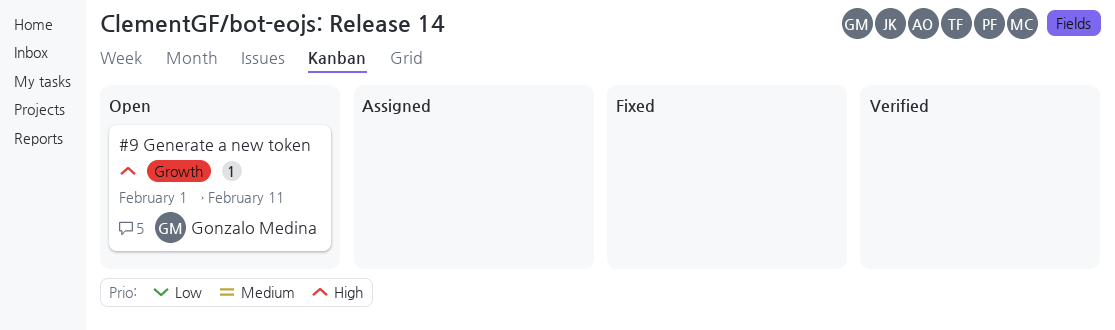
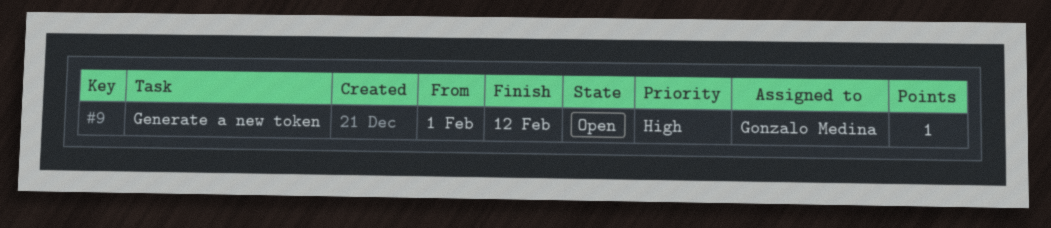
#9, due: Feb 11 -> Feb 12

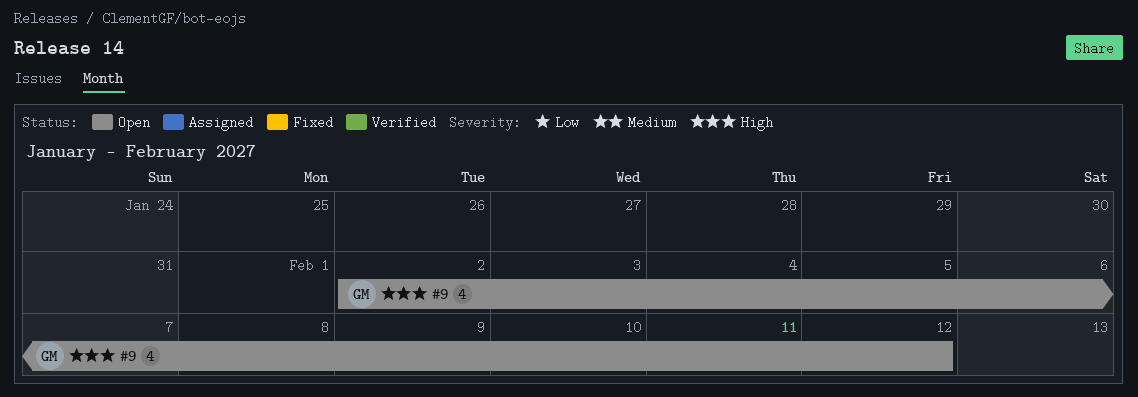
#9, estimate: 1 -> 4
#9, start: Feb 1 -> Feb 2

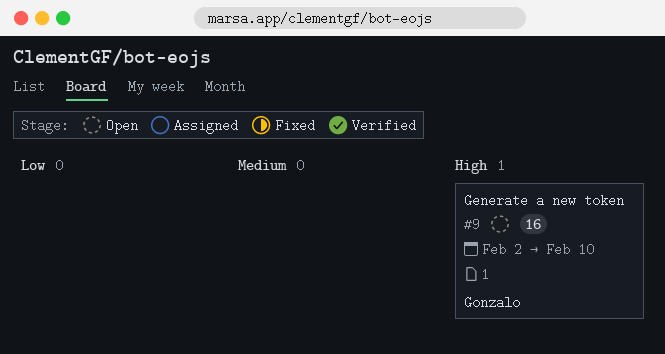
#9, estimate: 4 -> 16
#9, due: Feb 12 -> Feb 10

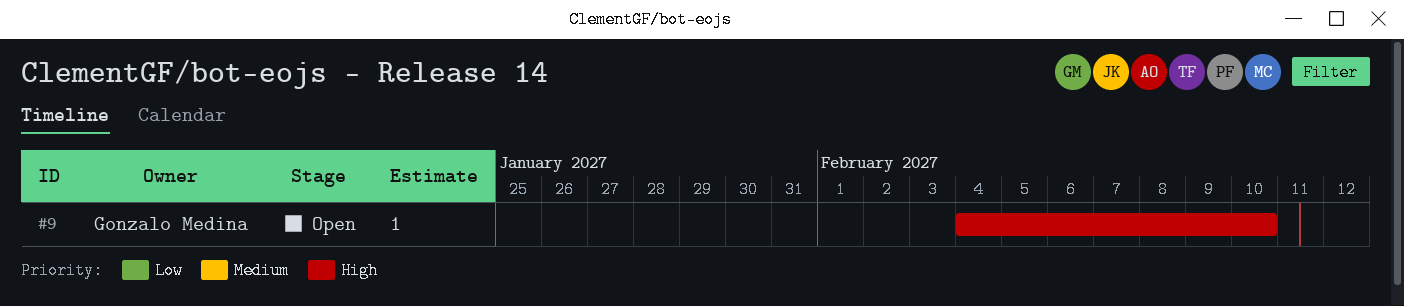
#9, estimate: 16 -> 1
#9, start: Feb 2 -> Feb 4

